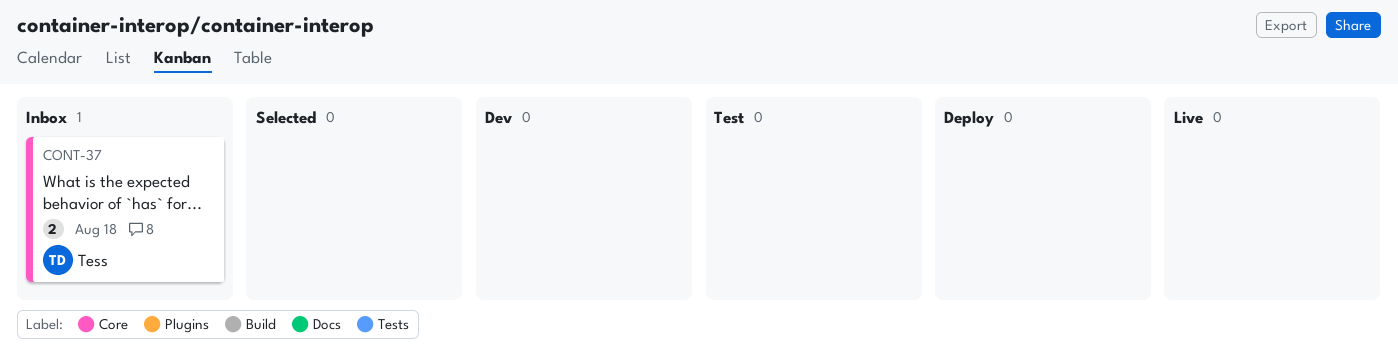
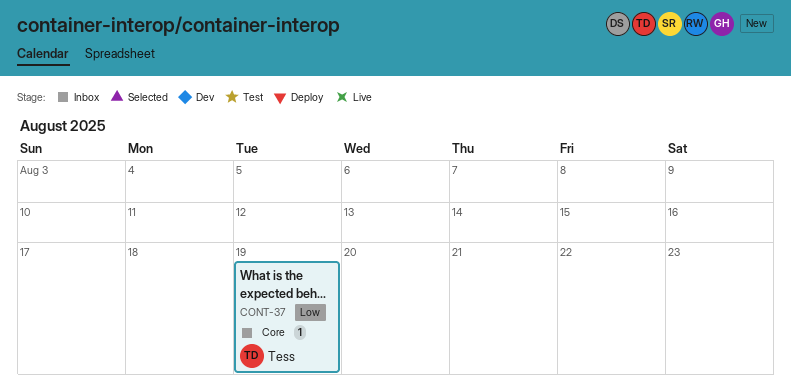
CONT-37, estimate: 2 -> 1
CONT-37, due: Aug 18 -> Aug 19

